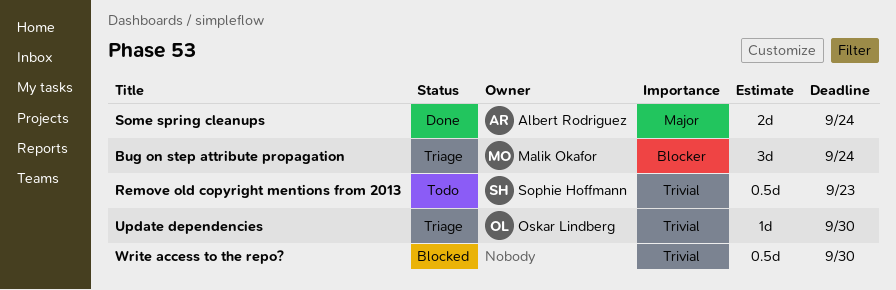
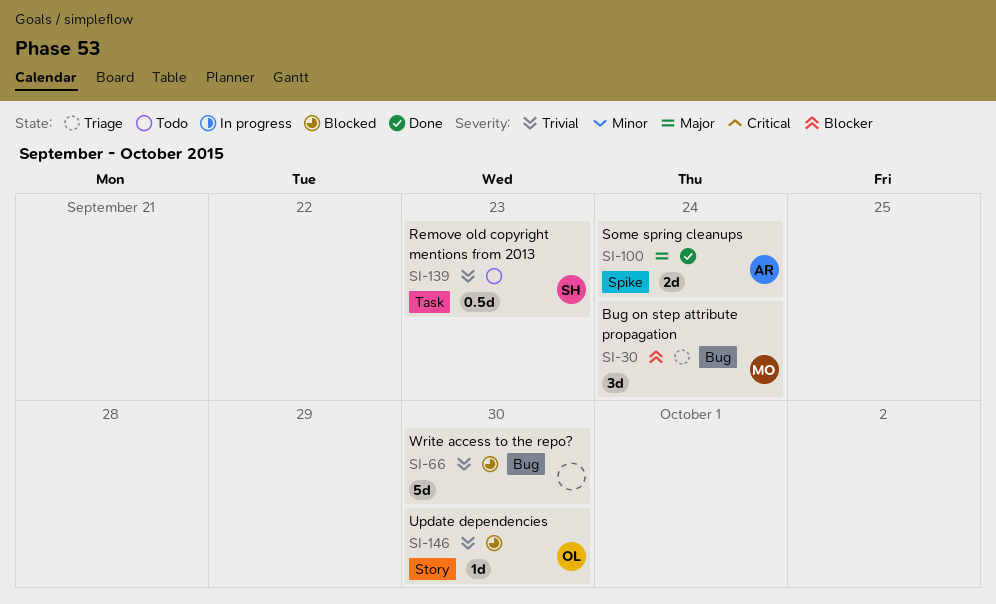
Update dependencies, status: Triage -> Blocked
Write access to the repo?, estimate: 0.5d -> 5d

